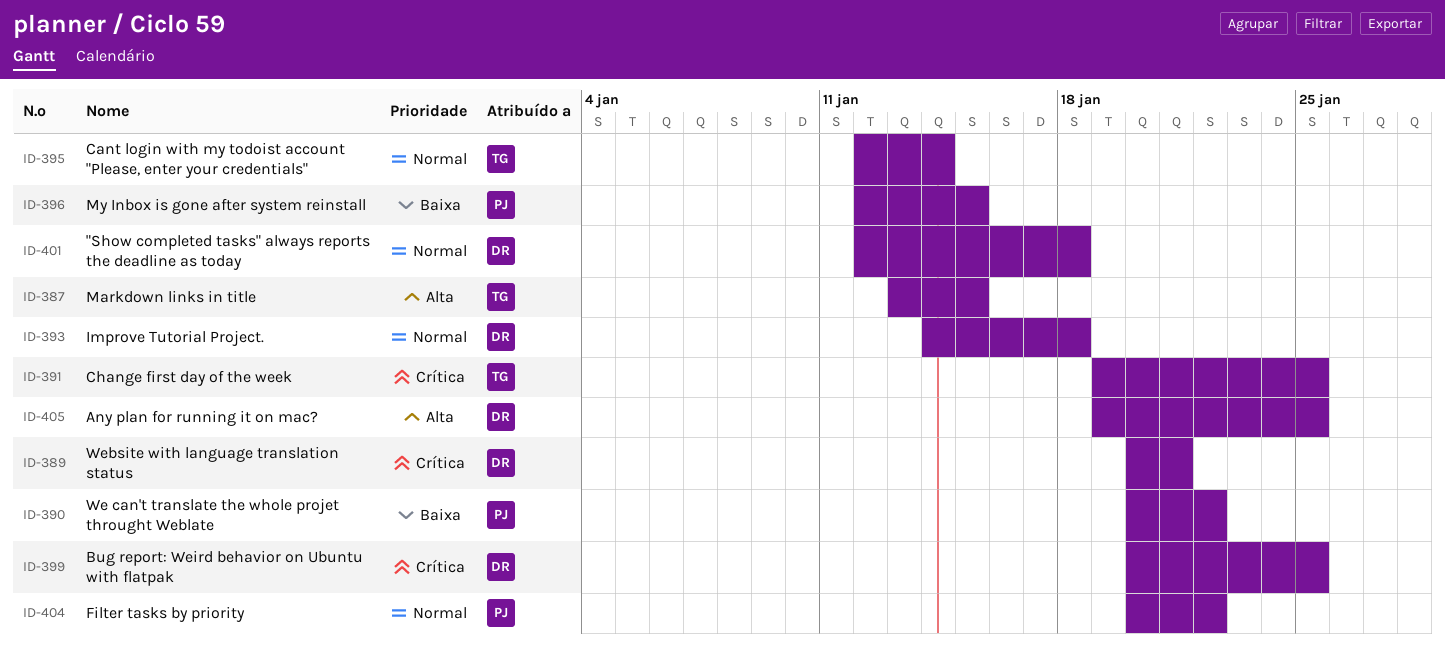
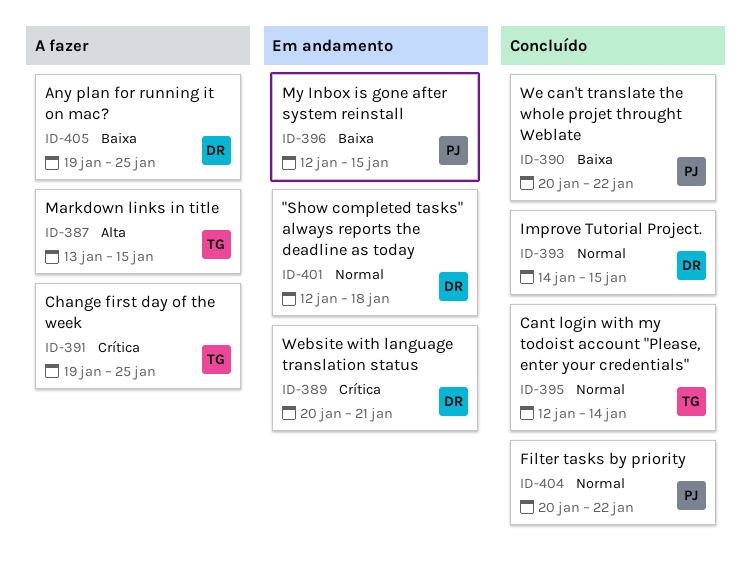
ID-393, due: Jan 18 -> Jan 15
ID-399: present -> none
ID-405, priority: Alta -> Baixa

